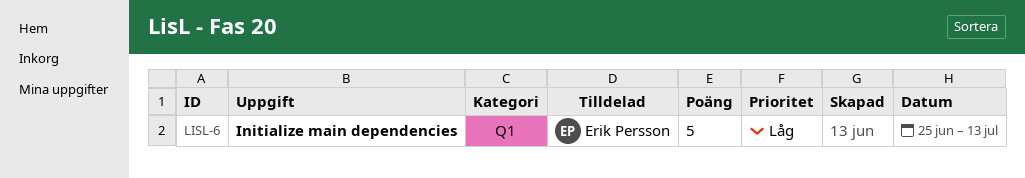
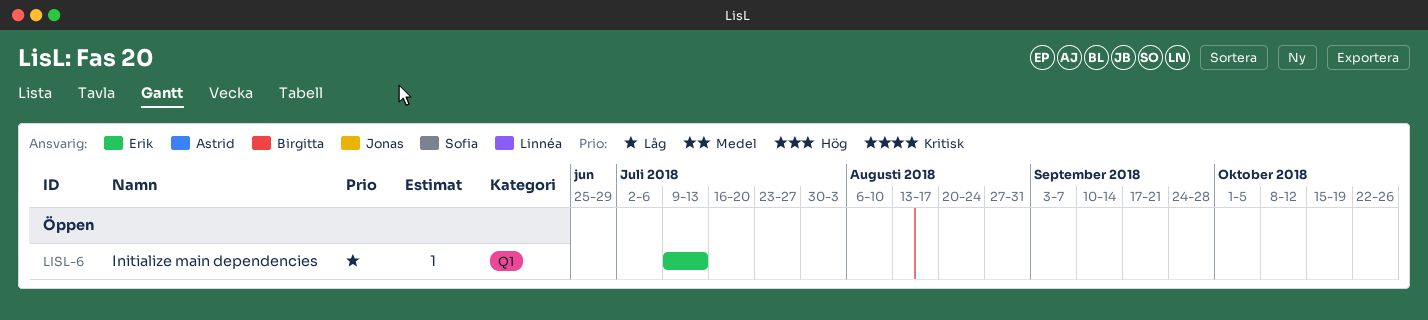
LISL-6, estimate: 5 -> 1
LISL-6, start: Jun 25 -> Jul 9

